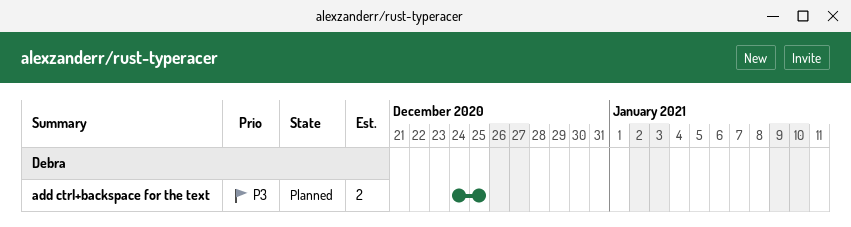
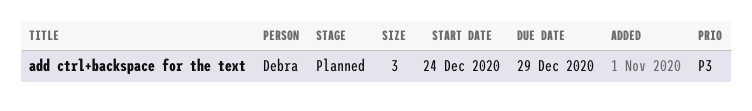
add ctrl+backspace for the text, estimate: 2 -> 3
add ctrl+backspace for the text, due: Dec 25 -> Dec 29

